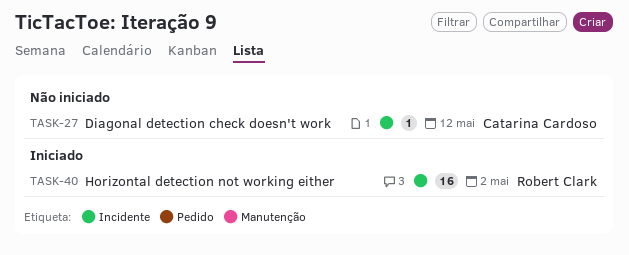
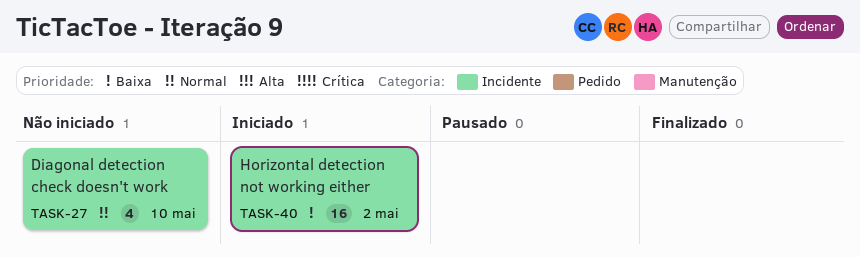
TASK-27, estimate: 1 -> 4
TASK-27, due: May 12 -> May 10

